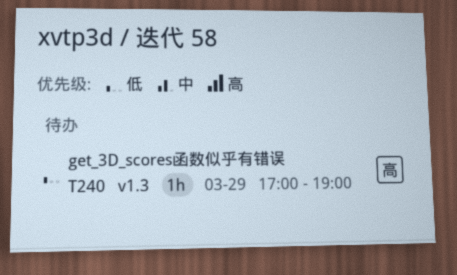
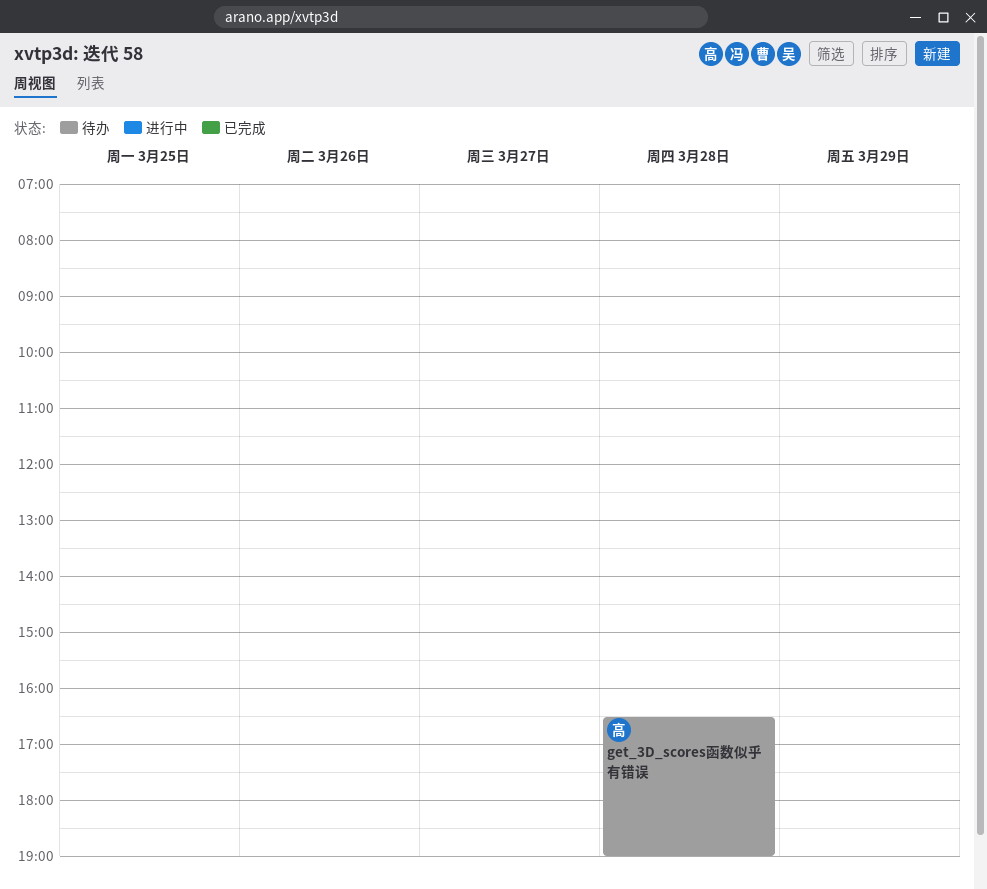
get_3D_scores函数似乎有错误, day: Mar 29 -> Mar 28
get_3D_scores函数似乎有错误, begins: 17:00 -> 16:30

